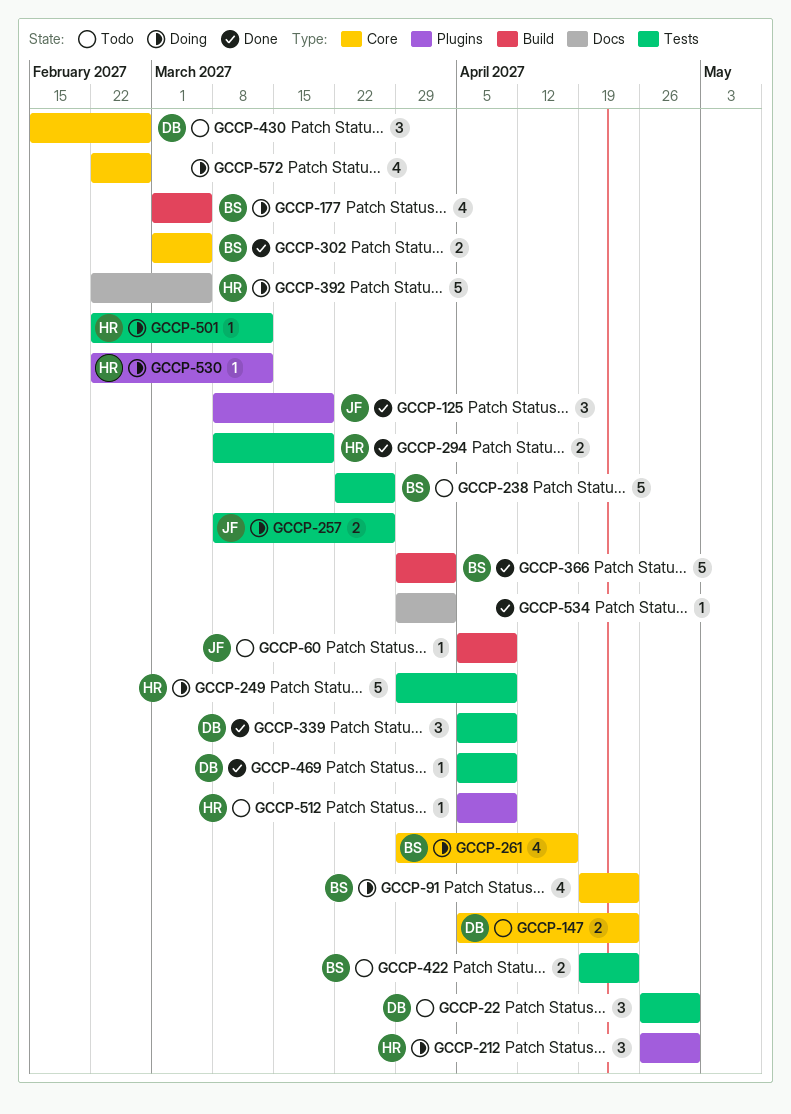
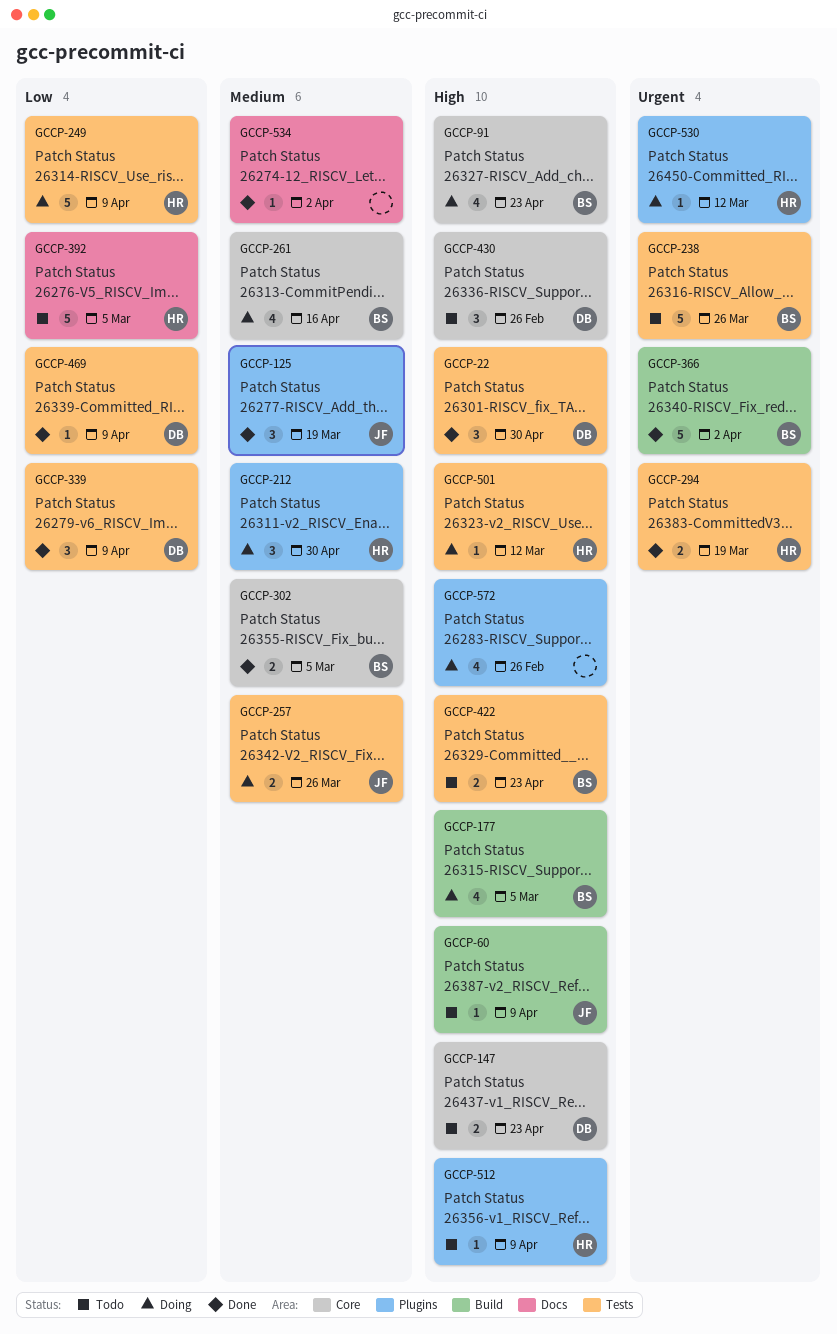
GCCP-22, status: Todo -> Done
GCCP-392, status: Doing -> Todo
GCCP-572, label: Core -> Plugins

